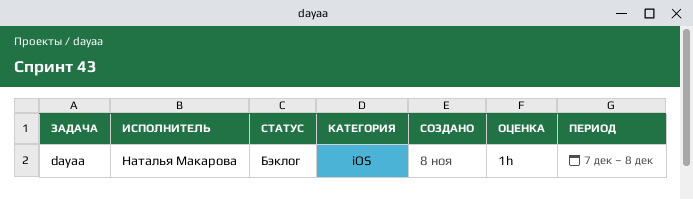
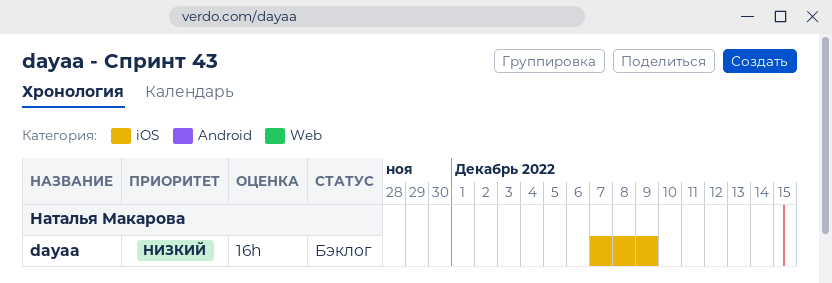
dayaa, estimate: 1h -> 16h
dayaa, due: Dec 8 -> Dec 9

